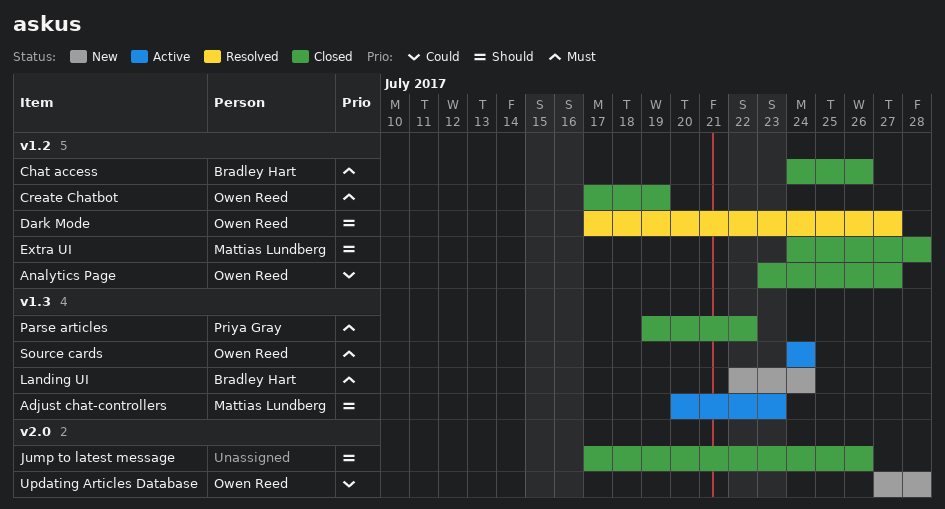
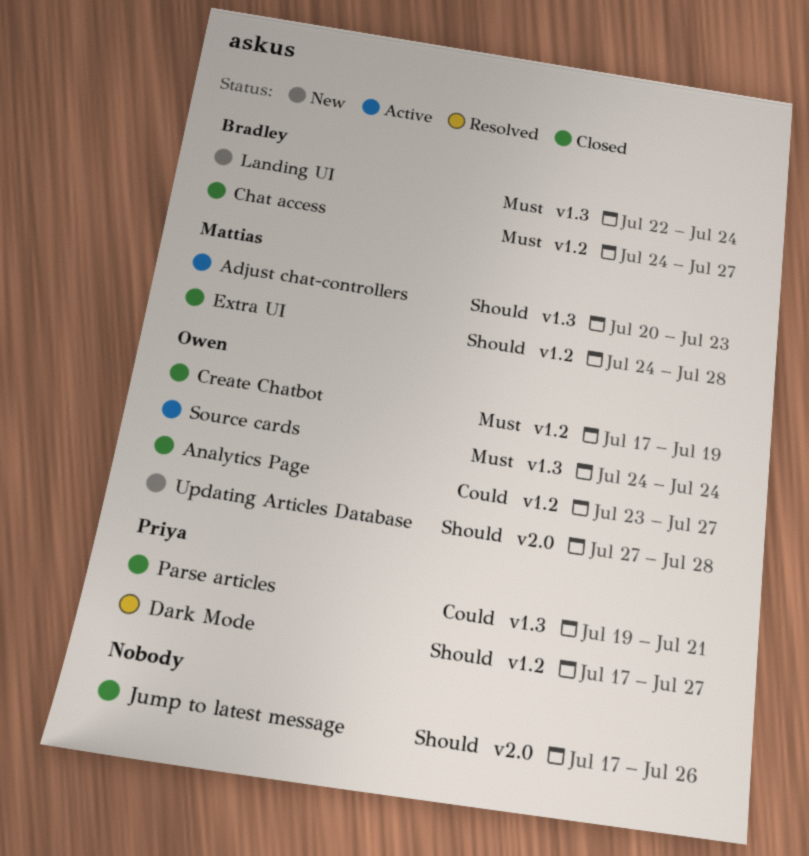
Chat access, due: Jul 26 -> Jul 27
Dark Mode, owner: Owen Reed -> Priya Gray
Parse articles, priority: Must -> Could
Parse articles, due: Jul 22 -> Jul 21
Updating Articles Database, priority: Could -> Should

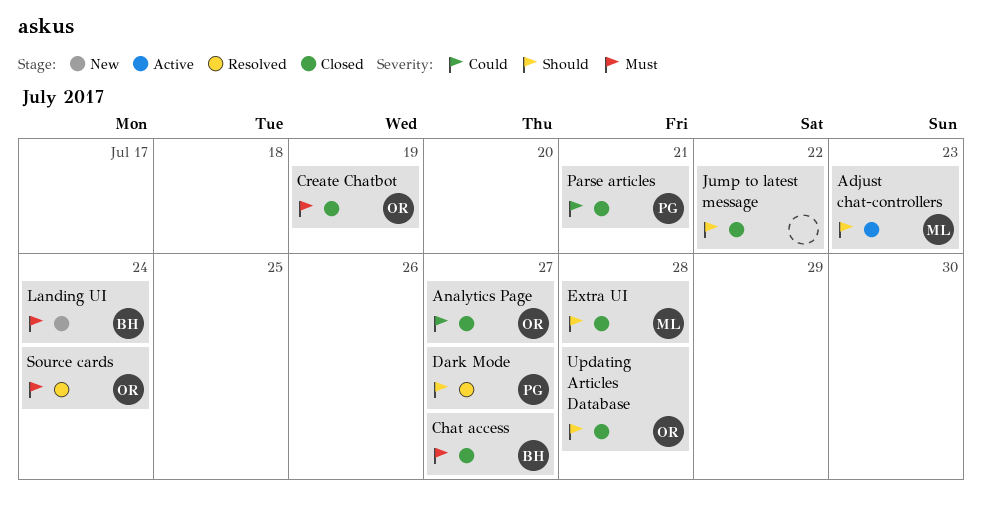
Jump to latest message, due: Jul 26 -> Jul 22
Source cards, status: Active -> Resolved
Updating Articles Database, status: New -> Closed

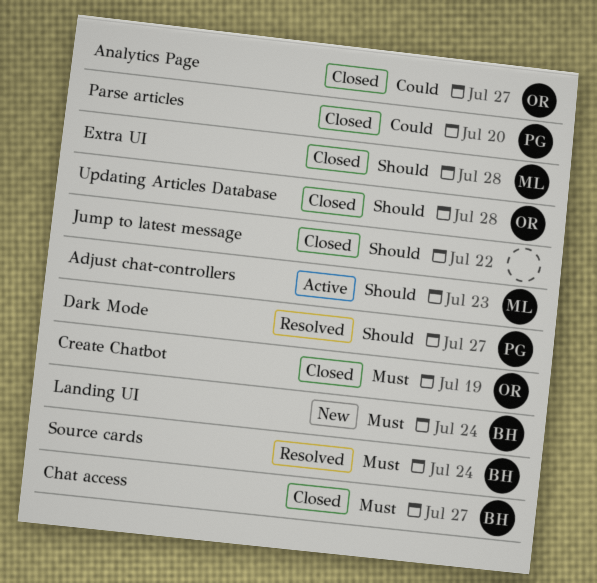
Parse articles, due: Jul 21 -> Jul 20
Source cards, owner: OR -> BH

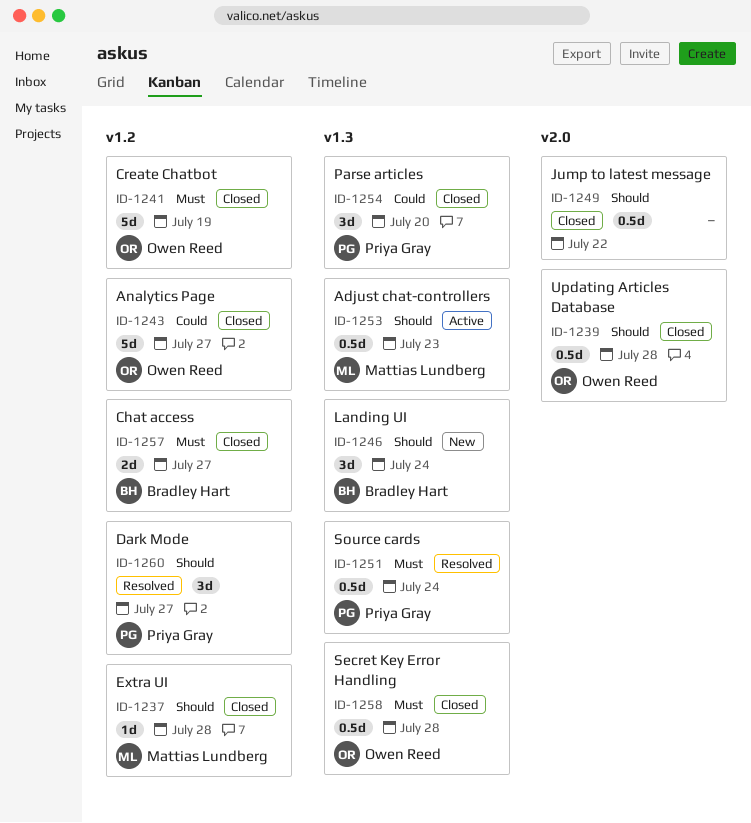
Landing UI, priority: Must -> Should
Secret Key Error Handling: none -> present
Source cards, owner: Bradley Hart -> Priya Gray

